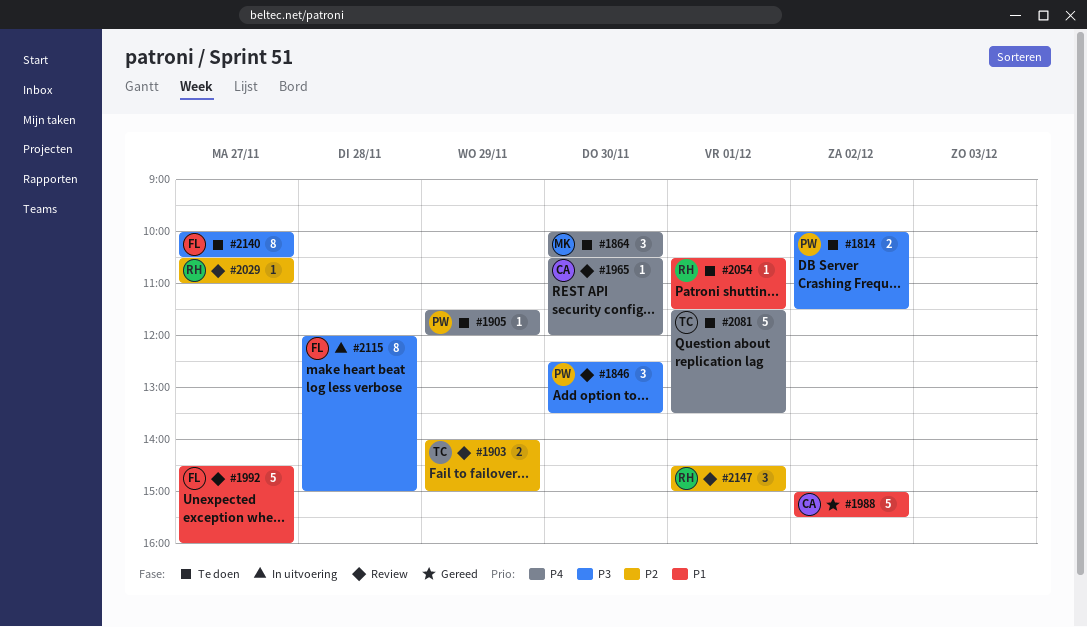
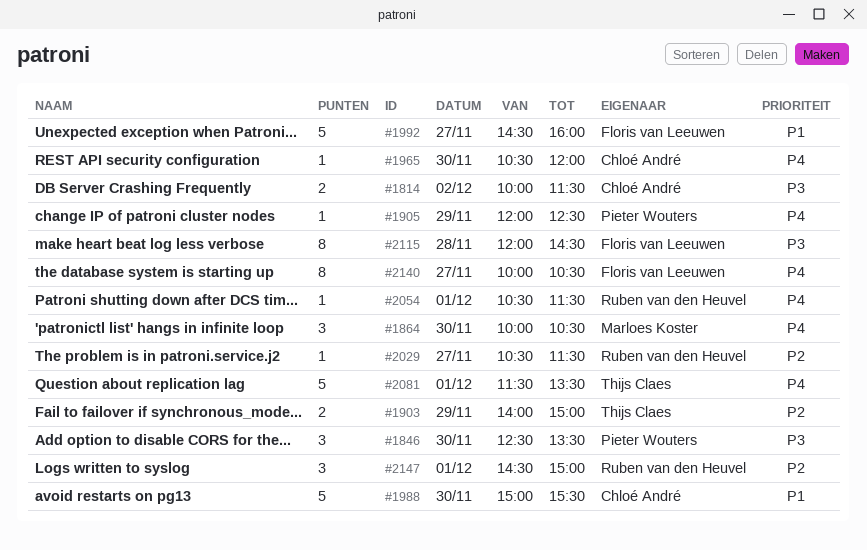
#1814, owner: Pieter Wouters -> Chloé André
#1905, begins: 11:30 -> 12:00
#1905, ends: 12:00 -> 12:30
#1988, day: Dec 2 -> Nov 30
#2029, ends: 11:00 -> 11:30
#2054, priority: P1 -> P4
#2115, ends: 15:00 -> 14:30
#2140, priority: P3 -> P4

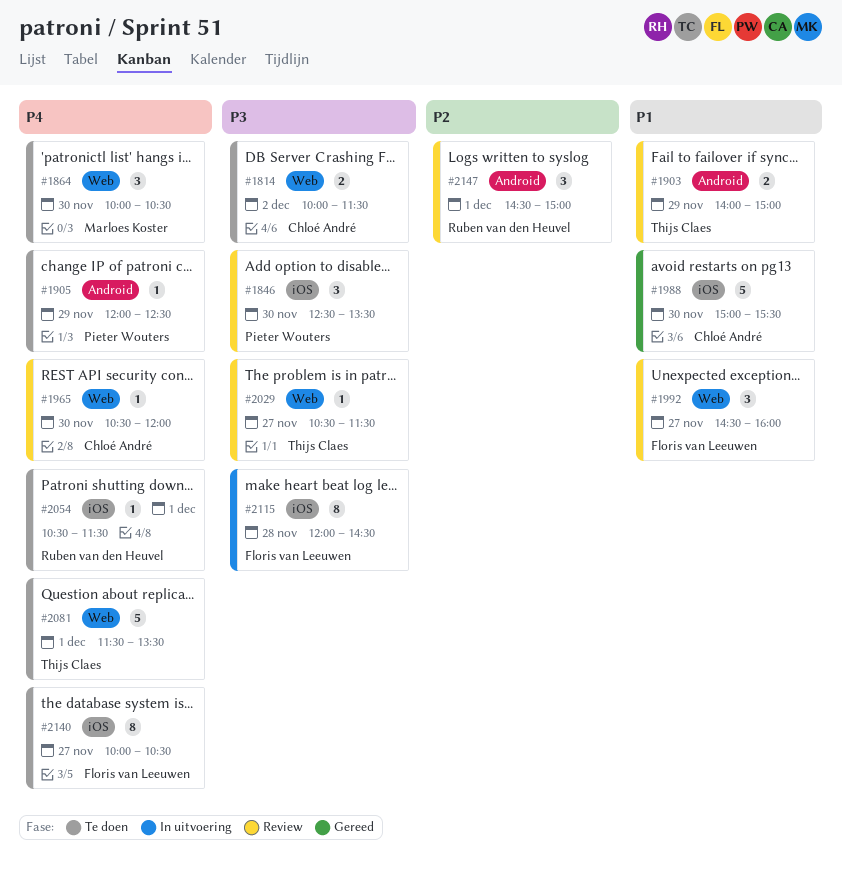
#1903, priority: P2 -> P1
#1992, estimate: 5 -> 3
#2029, owner: Ruben van den Heuvel -> Thijs Claes
#2029, priority: P2 -> P3

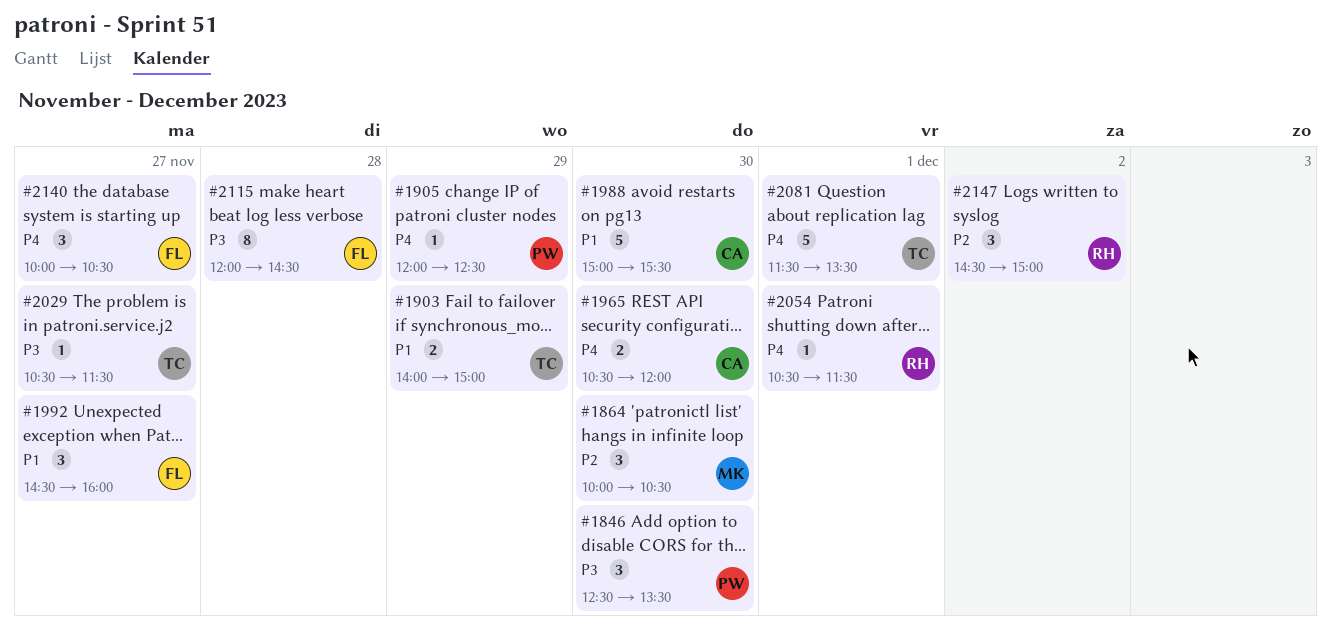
#1814: present -> none
#1864, priority: P4 -> P2
#1965, estimate: 1 -> 2
#2140, estimate: 8 -> 3
#2147, day: Dec 1 -> Dec 2

